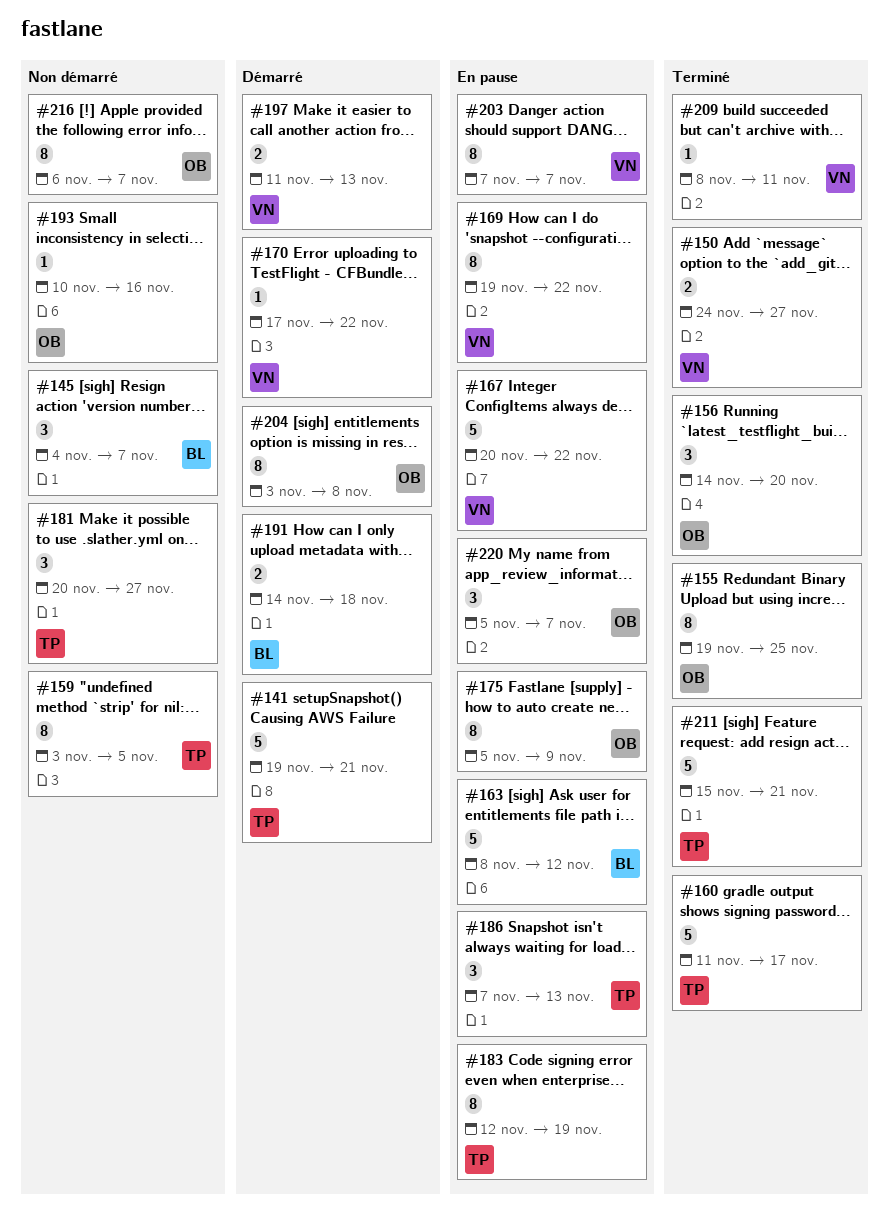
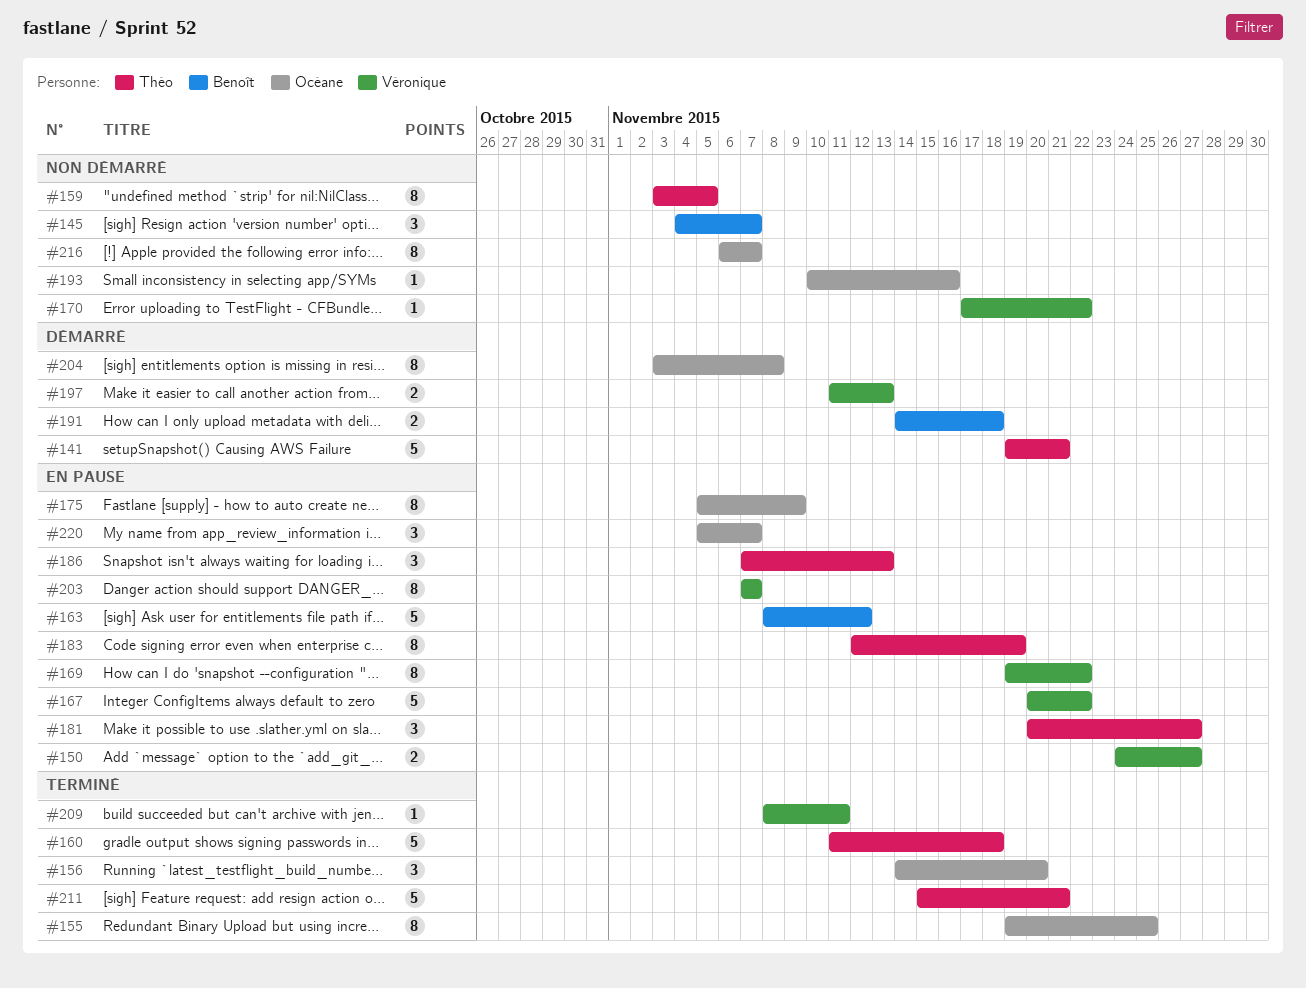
#150, status: Terminé -> En pause
#160, due: Nov 17 -> Nov 18
#170, status: Démarré -> Non démarré
#181, status: Non démarré -> En pause

